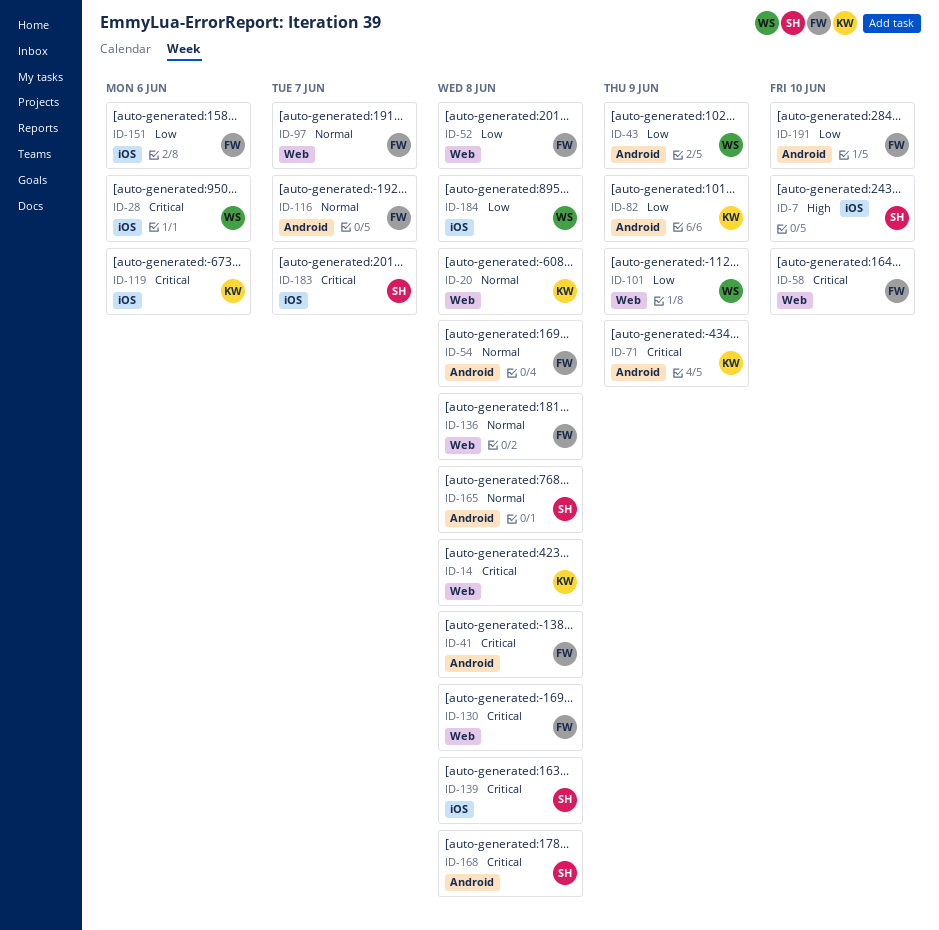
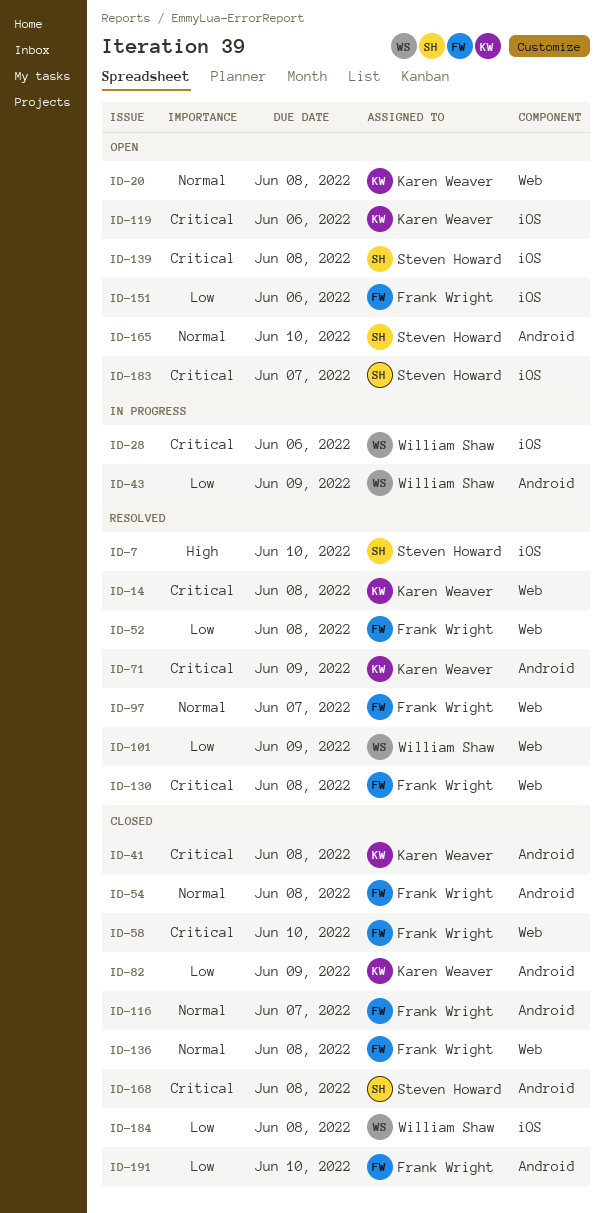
ID-41, owner: Frank Wright -> Karen Weaver
ID-165, due: Jun 8 -> Jun 10

